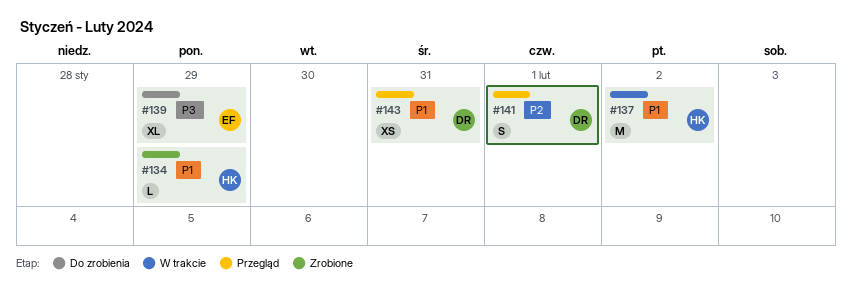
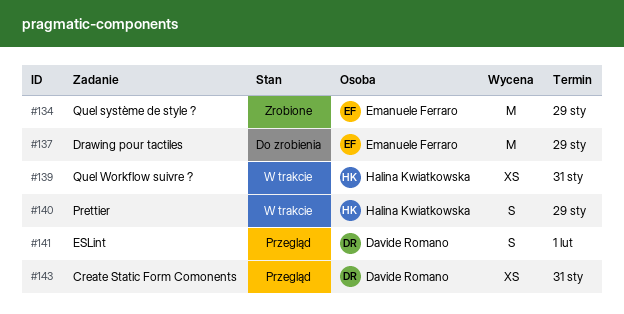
#134, owner: Halina Kwiatkowska -> Emanuele Ferraro
#134, estimate: L -> M
#137, status: W trakcie -> Do zrobienia
#137, owner: Halina Kwiatkowska -> Emanuele Ferraro
#137, due: Feb 2 -> Jan 29
#139, status: Do zrobienia -> W trakcie
#139, owner: Emanuele Ferraro -> Halina Kwiatkowska
#139, estimate: XL -> XS
#139, due: Jan 29 -> Jan 31
#140: none -> present

